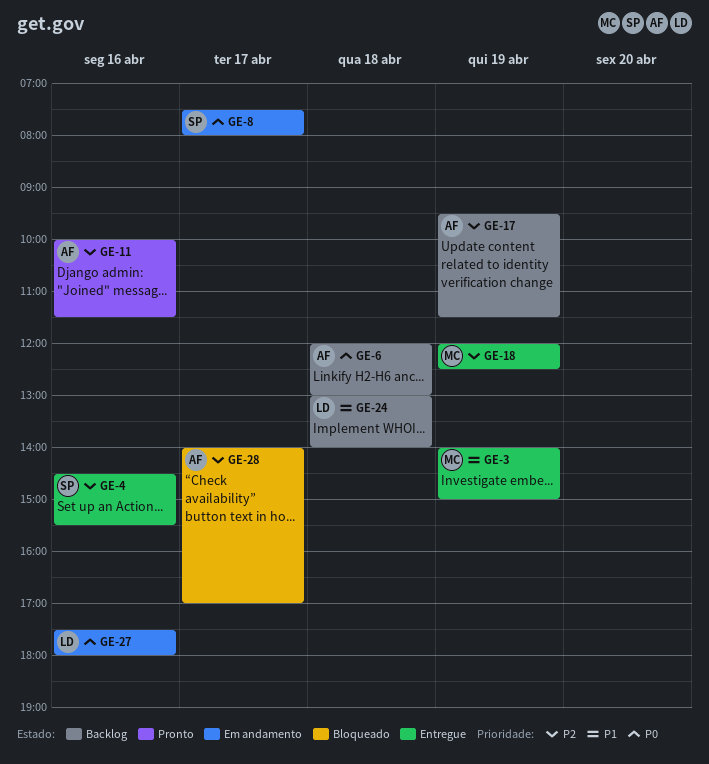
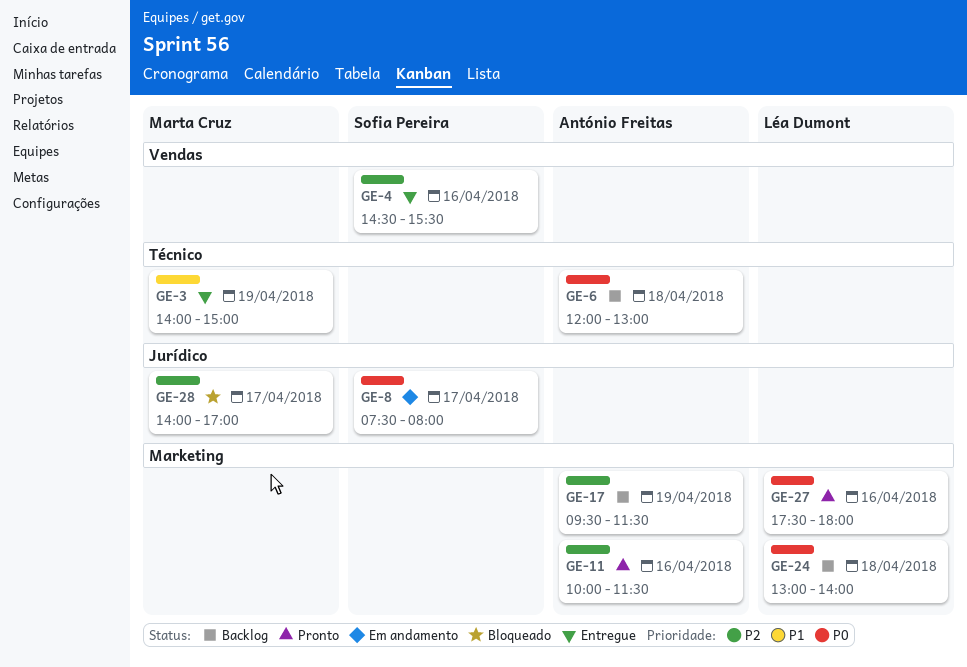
GE-18: present -> none
GE-24, priority: P1 -> P0
GE-27, status: Em andamento -> Pronto
GE-28, owner: António Freitas -> Marta Cruz

